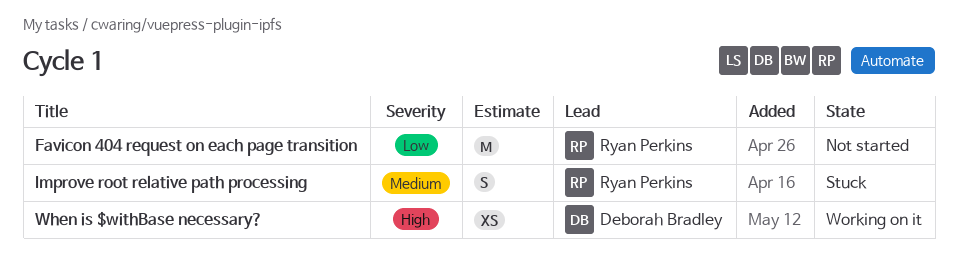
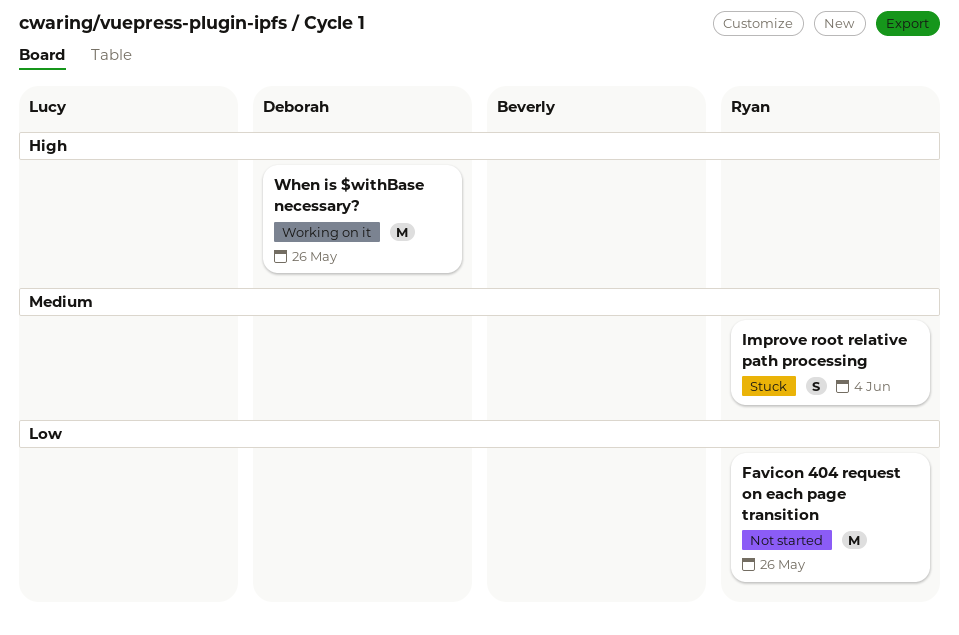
When is $withBase necessary?, estimate: XS -> M

